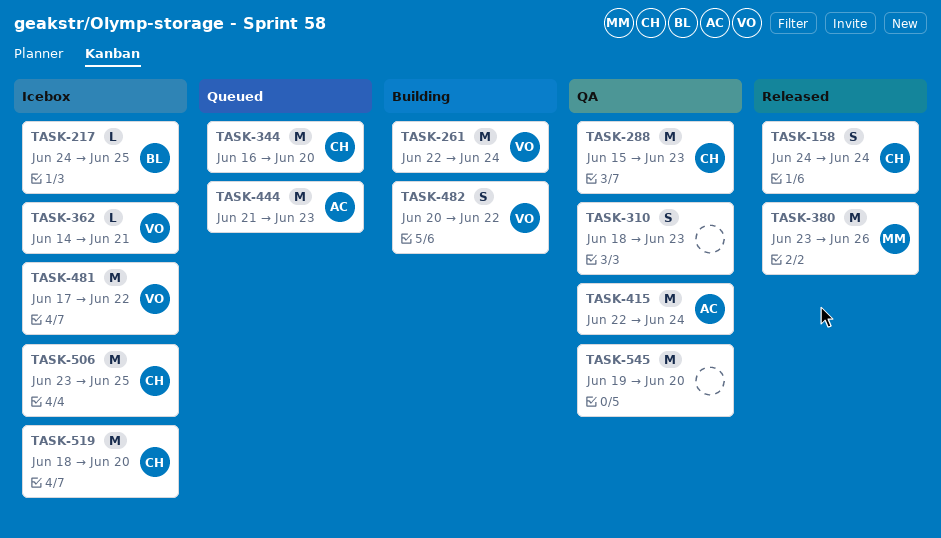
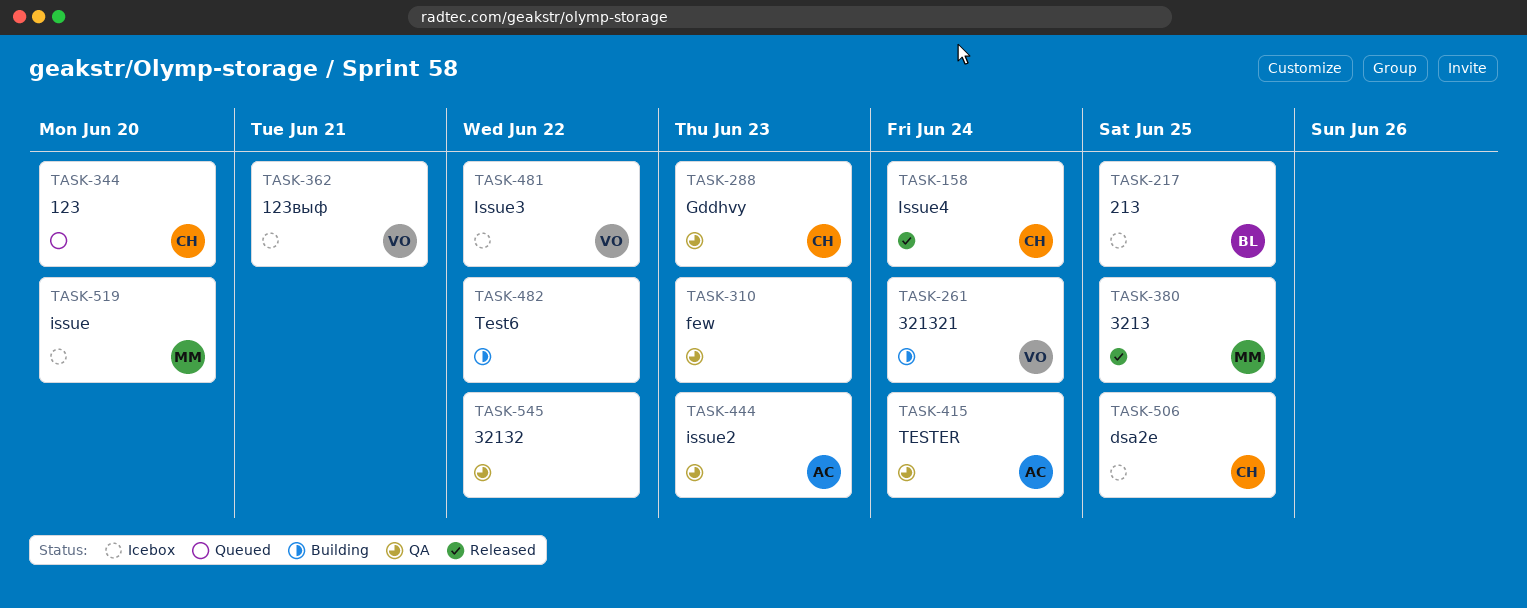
TASK-380, due: Jun 26 -> Jun 25
TASK-444, status: Queued -> QA
TASK-482, owner: VO -> none
TASK-519, owner: CH -> MM
TASK-545, due: Jun 20 -> Jun 22

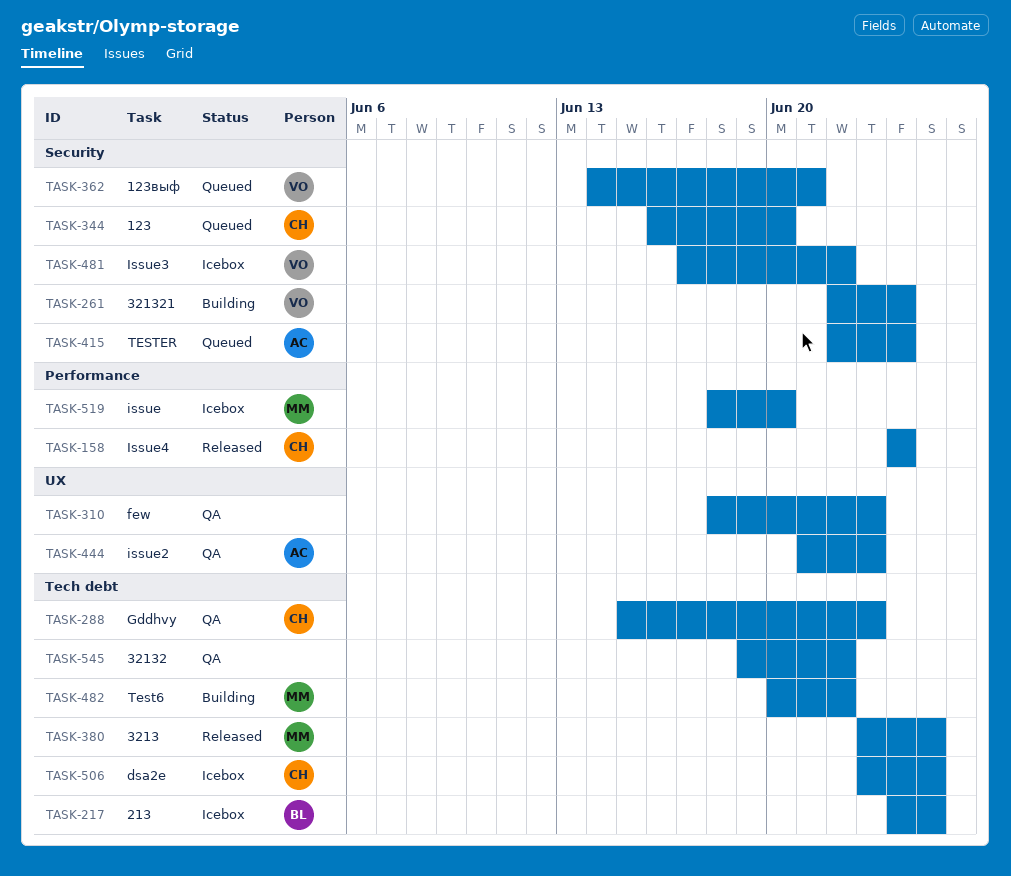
TASK-362, status: Icebox -> Queued
TASK-415, status: QA -> Queued
TASK-482, owner: none -> MM

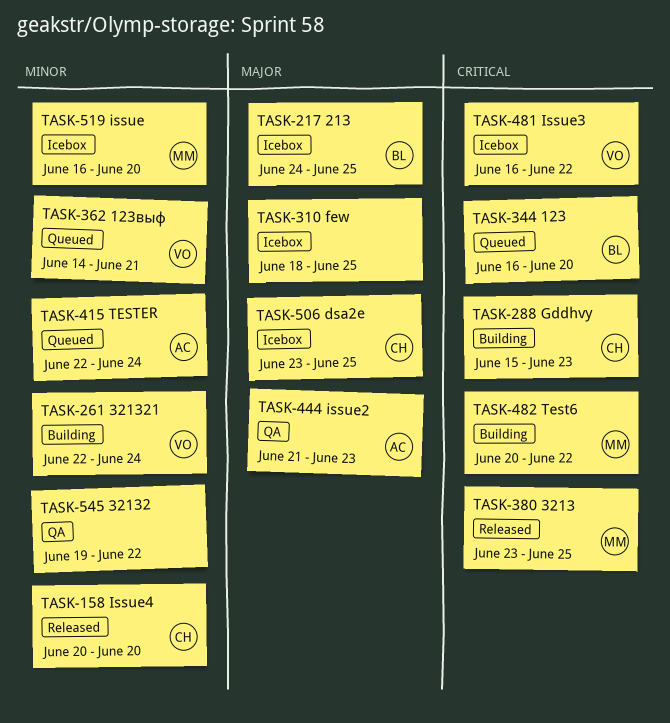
TASK-158, start: Jun 24 -> Jun 20
TASK-158, due: Jun 24 -> Jun 20
TASK-288, status: QA -> Building
TASK-310, status: QA -> Icebox
TASK-310, due: Jun 23 -> Jun 25
TASK-344, owner: CH -> BL
TASK-481, start: Jun 17 -> Jun 16
TASK-519, start: Jun 18 -> Jun 16

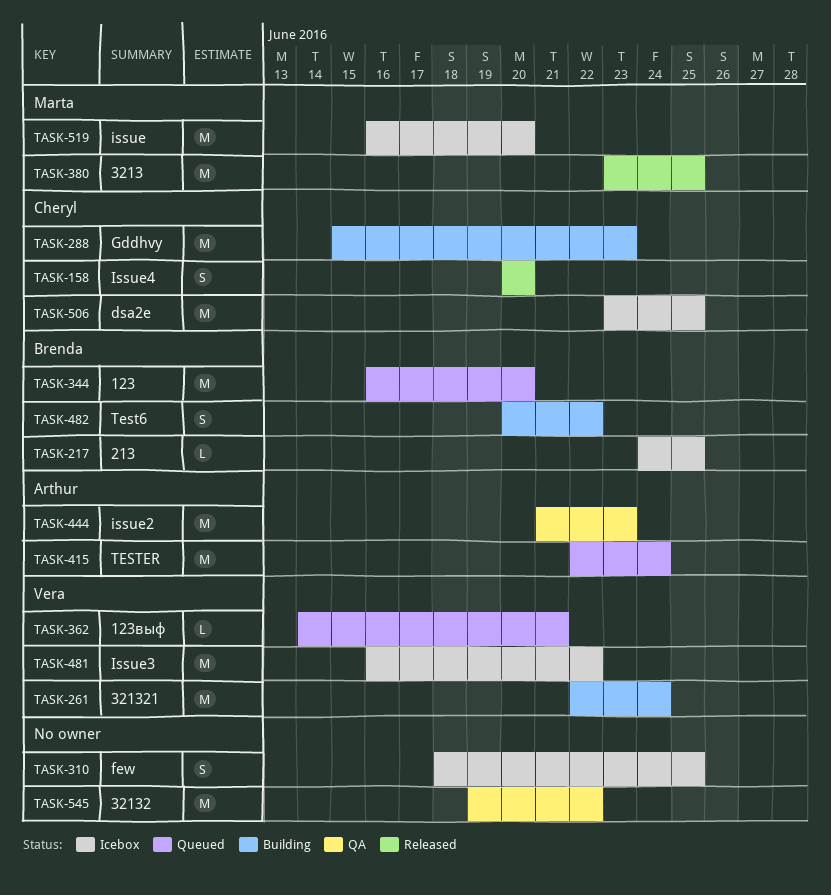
TASK-482, owner: Marta -> Brenda

